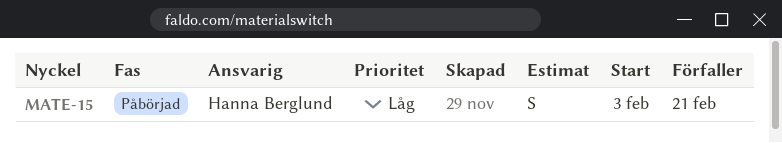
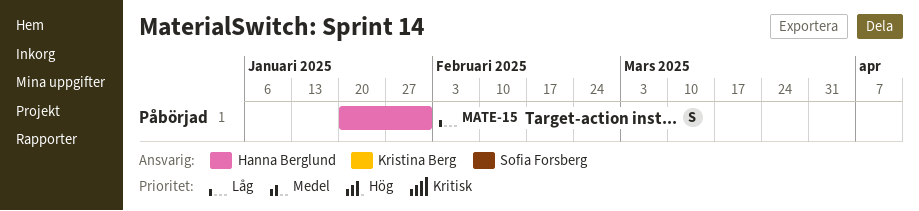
MATE-15, start: Feb 3 -> Jan 20
MATE-15, due: Feb 21 -> Jan 31

